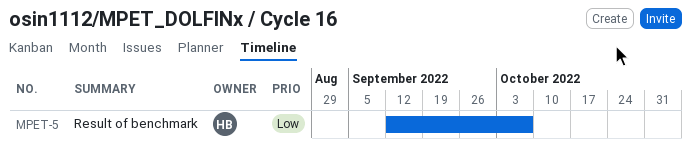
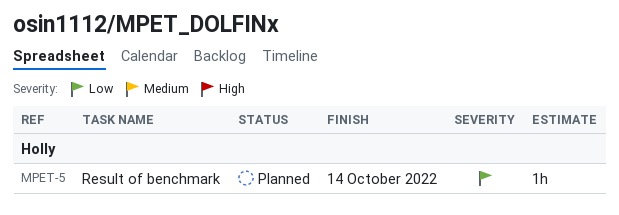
MPET-5, due: Oct 7 -> Oct 14

